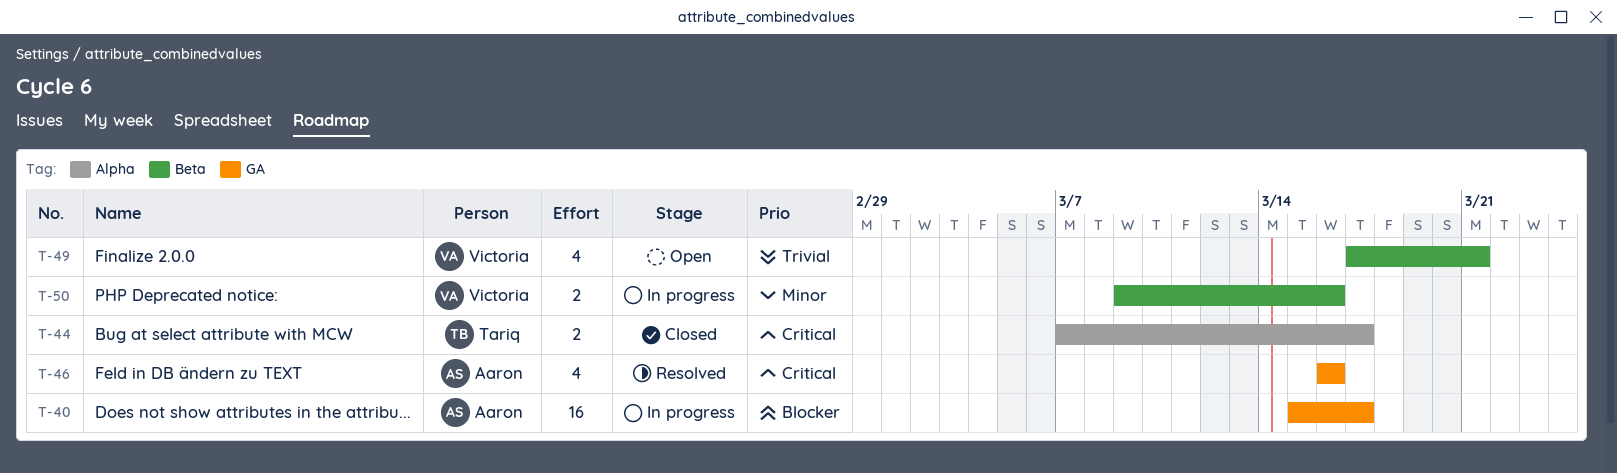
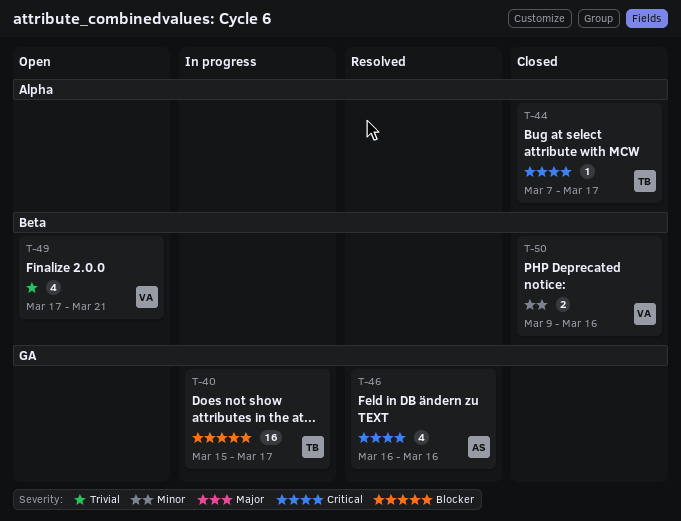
T-40, owner: Aaron -> Tariq
T-44, estimate: 2 -> 1
T-50, status: In progress -> Closed

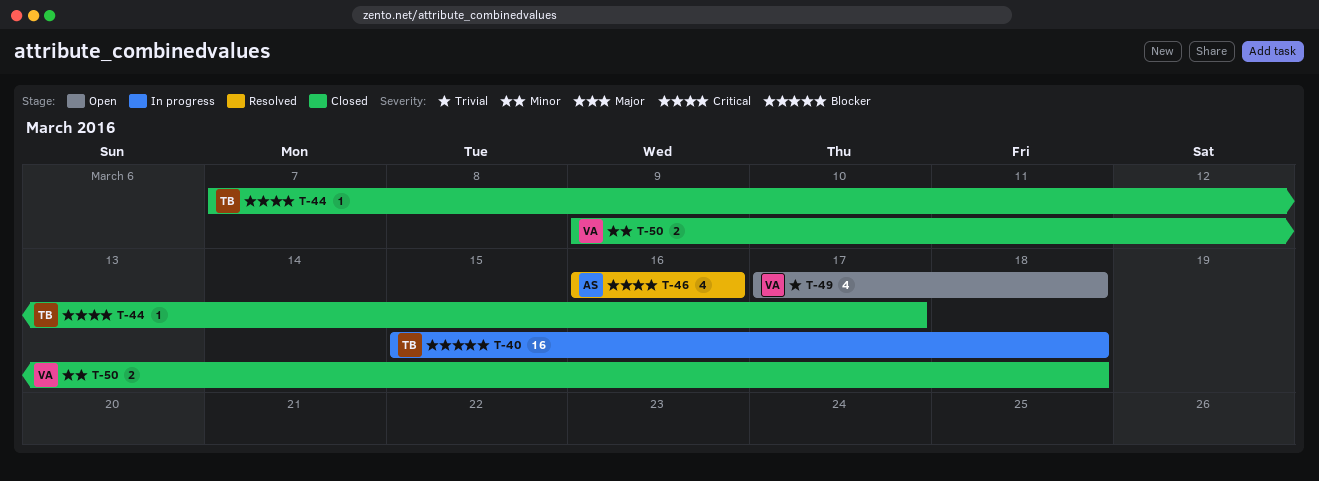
T-40, due: Mar 17 -> Mar 18
T-49, due: Mar 21 -> Mar 18
T-50, due: Mar 16 -> Mar 18

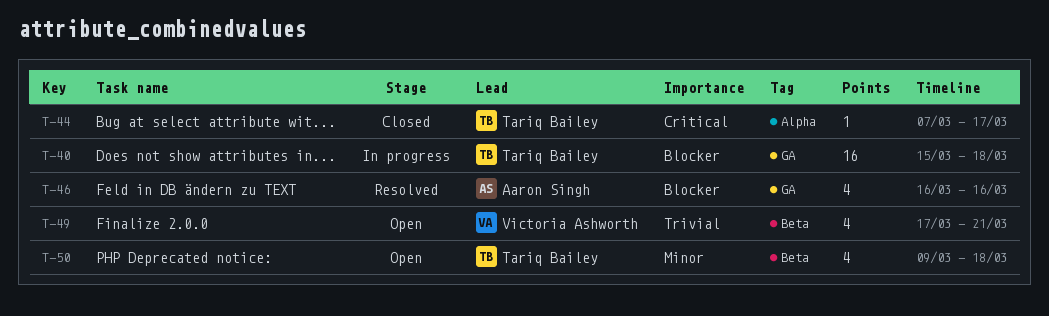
T-46, priority: Critical -> Blocker
T-49, due: Mar 18 -> Mar 21
T-50, status: Closed -> Open
T-50, owner: Victoria Ashworth -> Tariq Bailey
T-50, estimate: 2 -> 4

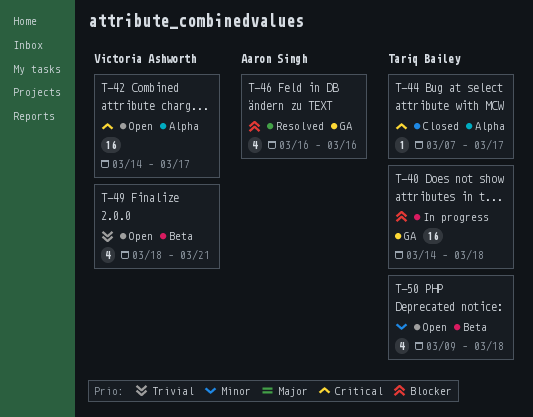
T-40, start: Mar 15 -> Mar 14
T-42: none -> present
T-49, start: Mar 17 -> Mar 18

